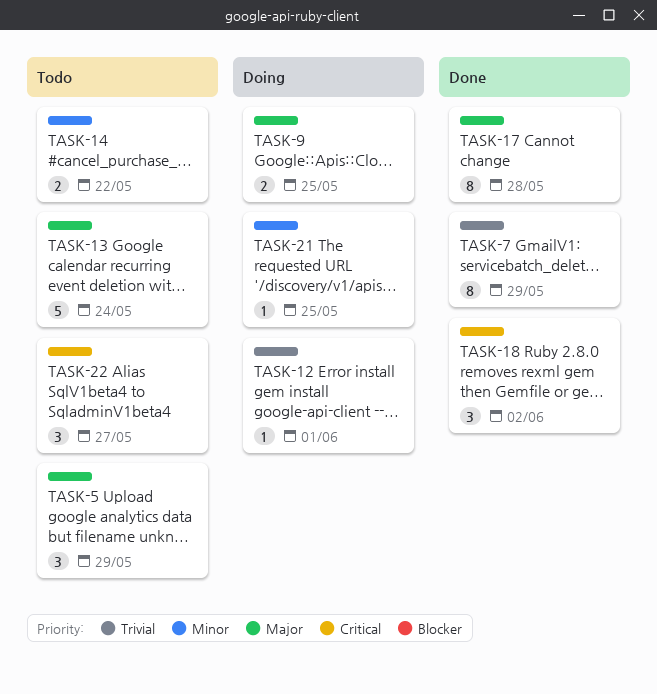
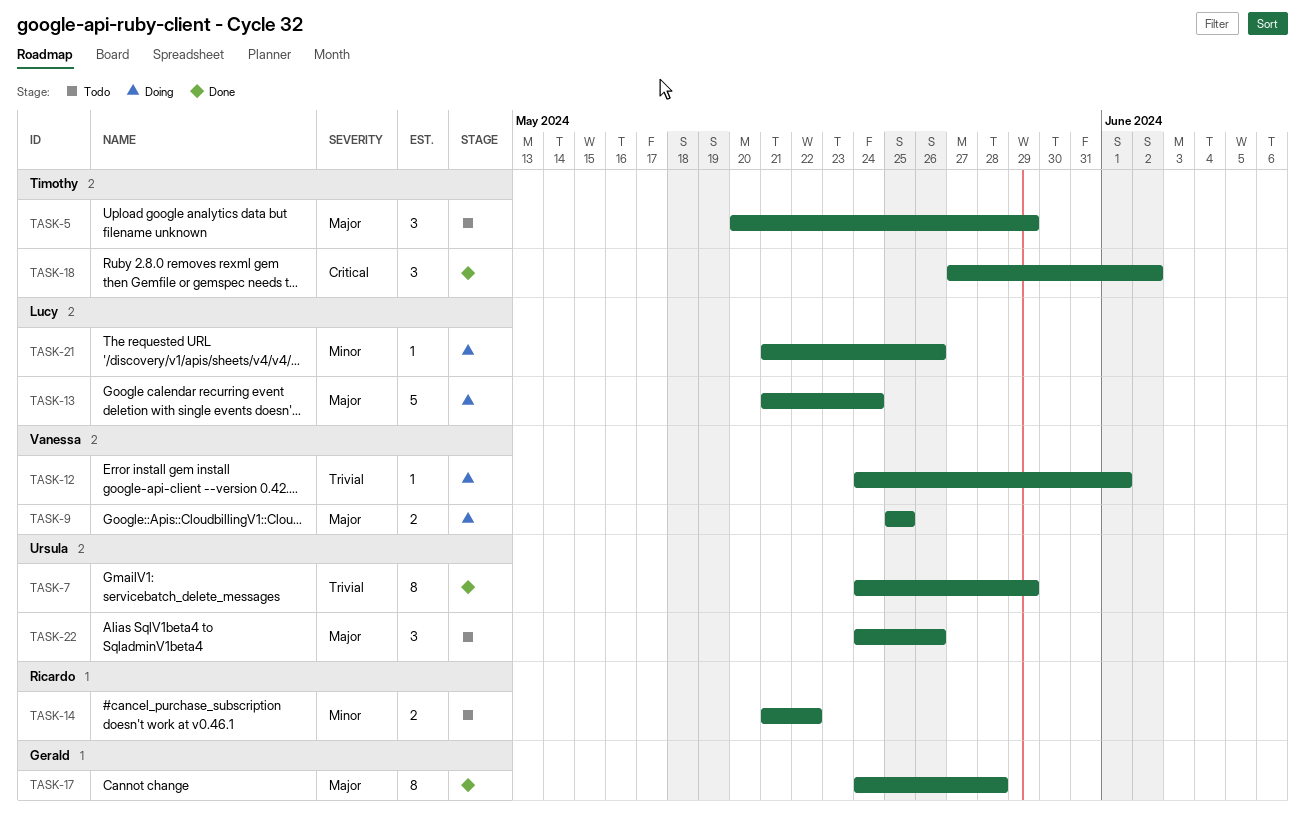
TASK-13, status: Todo -> Doing
TASK-21, due: May 25 -> May 26
TASK-22, priority: Critical -> Major
TASK-22, due: May 27 -> May 26

